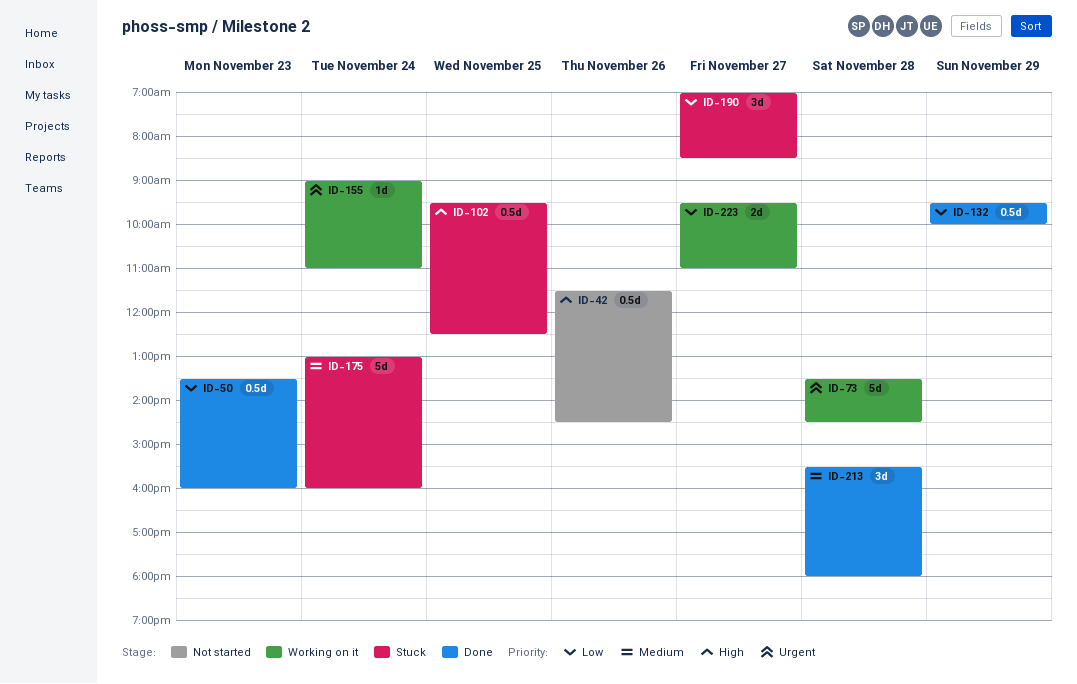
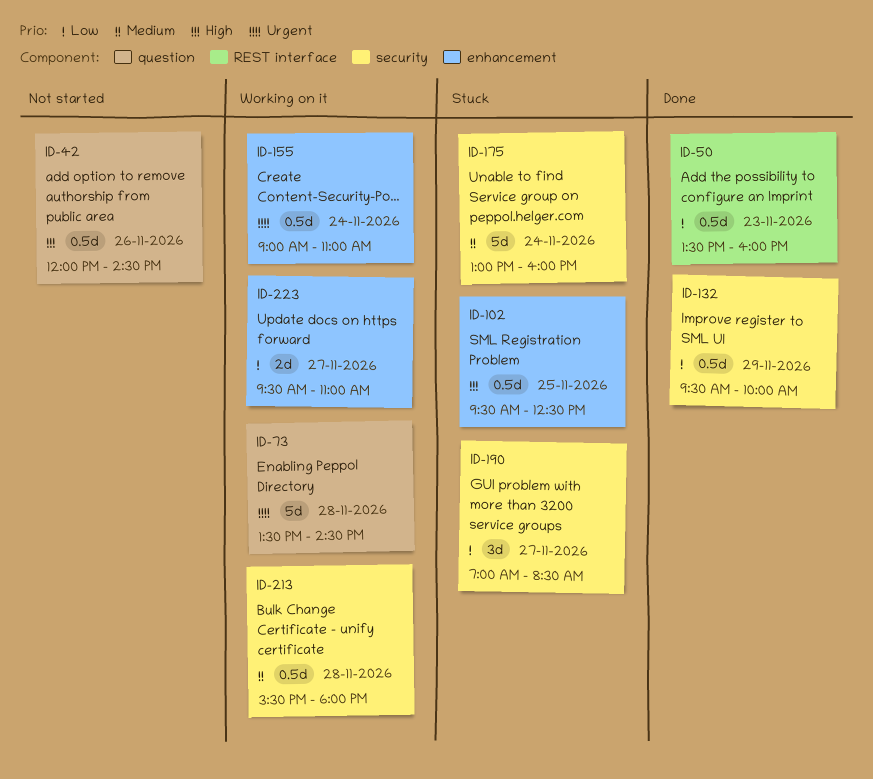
ID-42, begins: 11:30 -> 12:00
ID-155, estimate: 1d -> 0.5d
ID-213, status: Done -> Working on it
ID-213, estimate: 3d -> 0.5d

